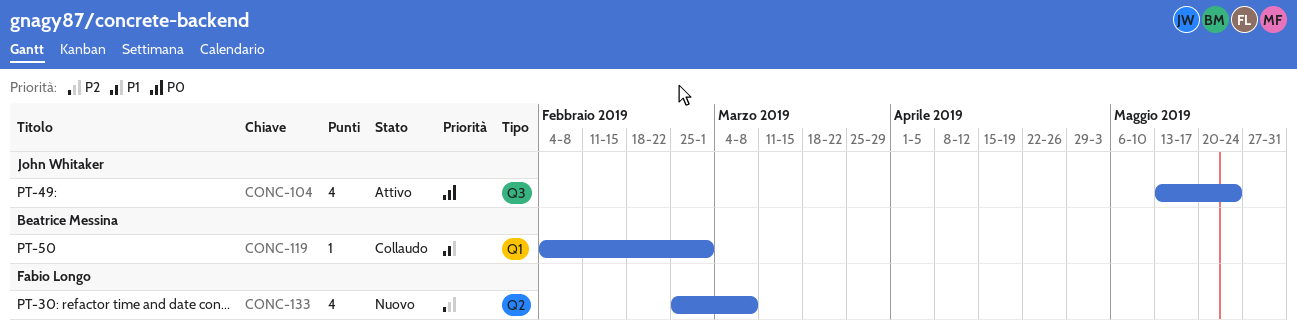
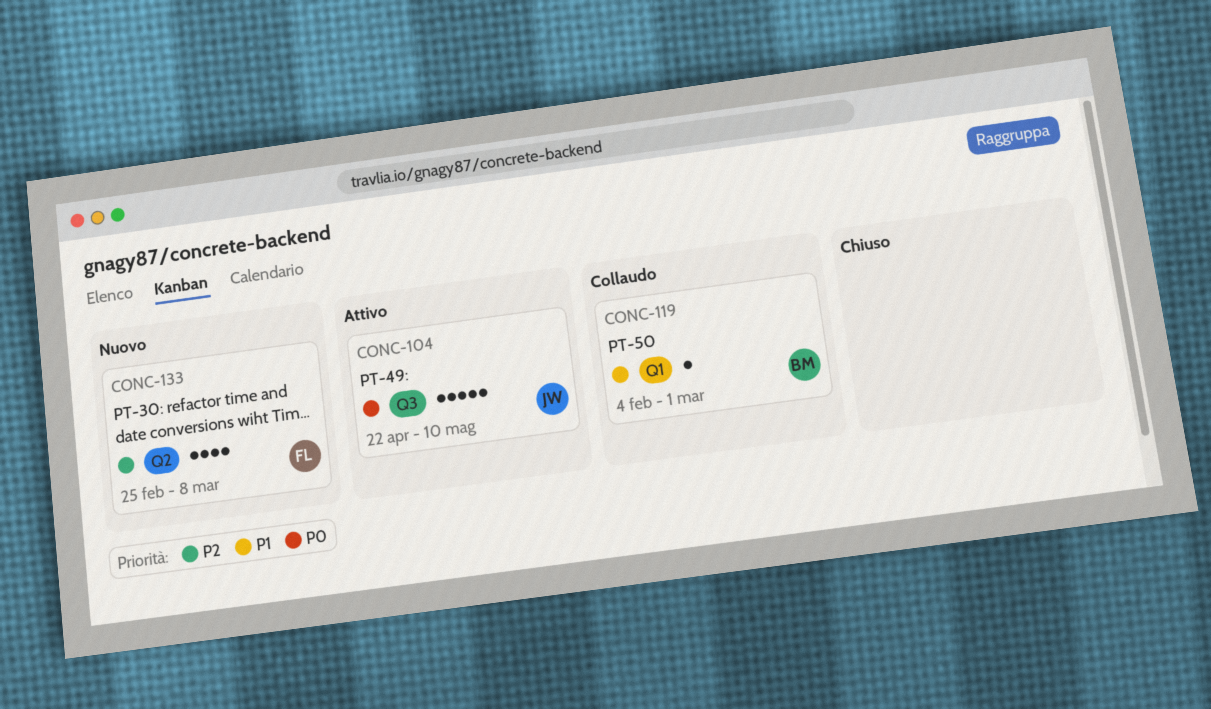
CONC-104, estimate: 4 -> 5
CONC-104, start: May 13 -> Apr 22
CONC-104, due: May 24 -> May 10

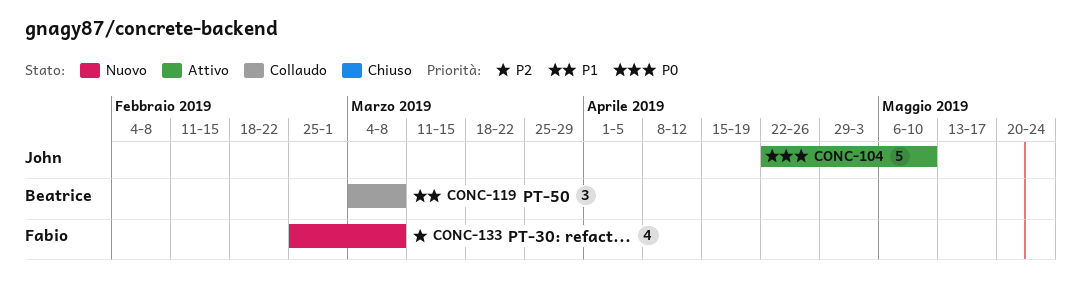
CONC-119, estimate: 1 -> 3
CONC-119, start: Feb 4 -> Mar 4
CONC-119, due: Mar 1 -> Mar 8

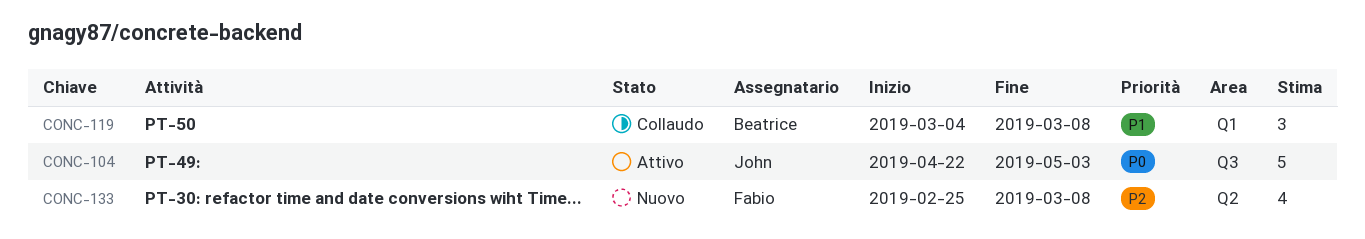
CONC-104, due: May 10 -> May 3

